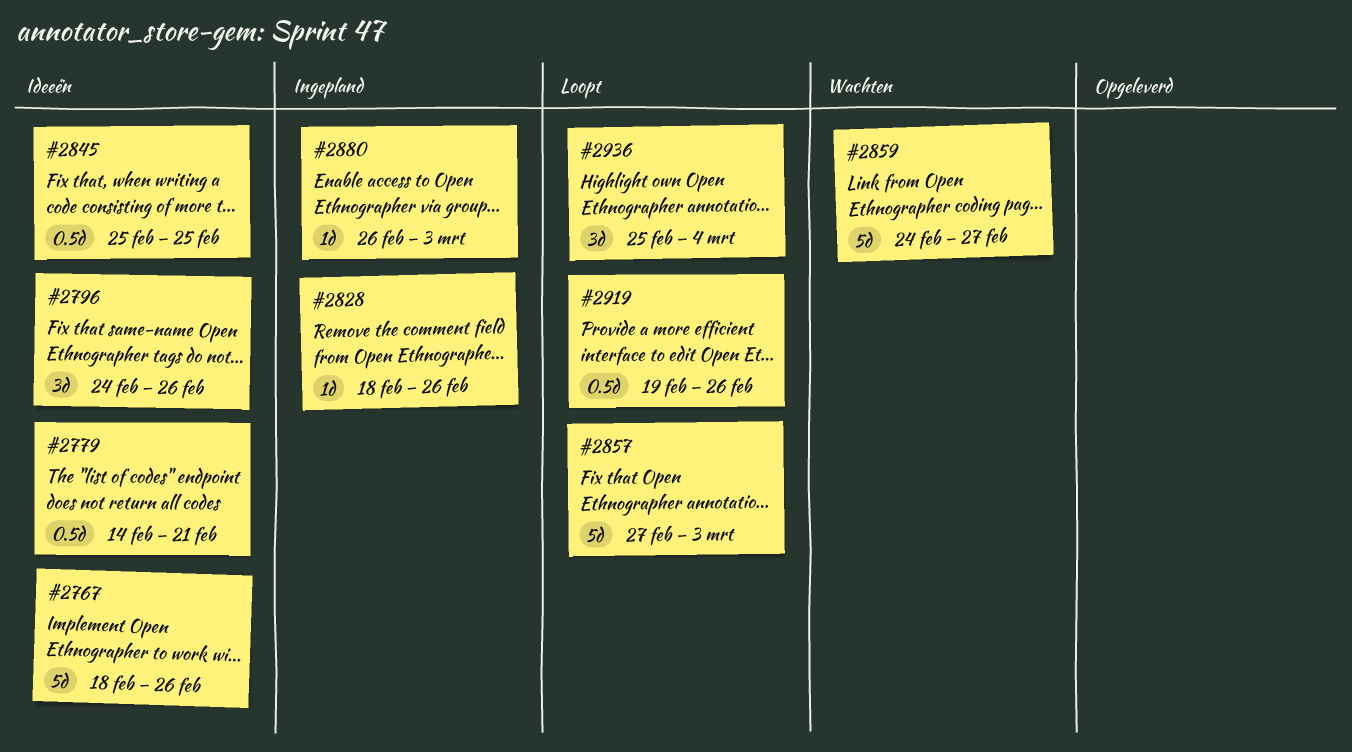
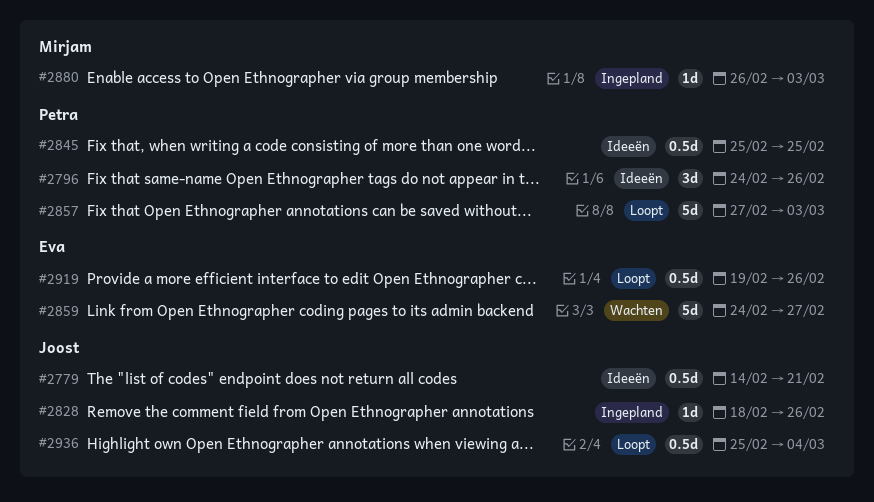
#2767: present -> none
#2936, estimate: 3d -> 0.5d

